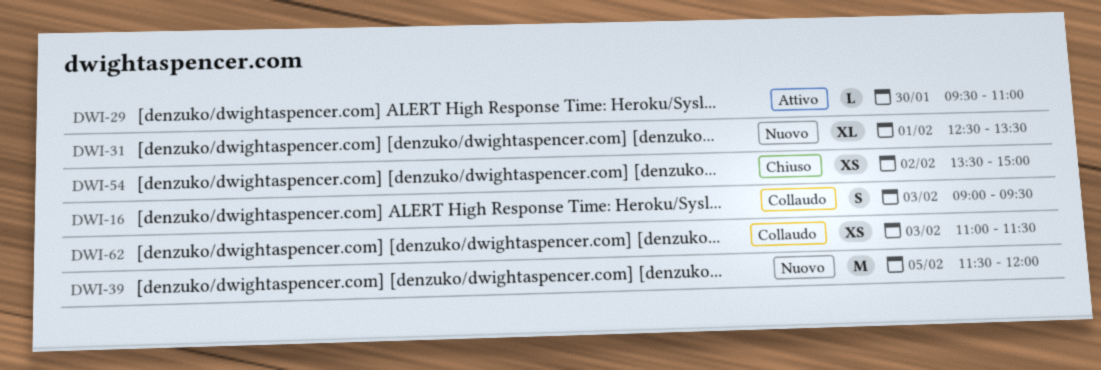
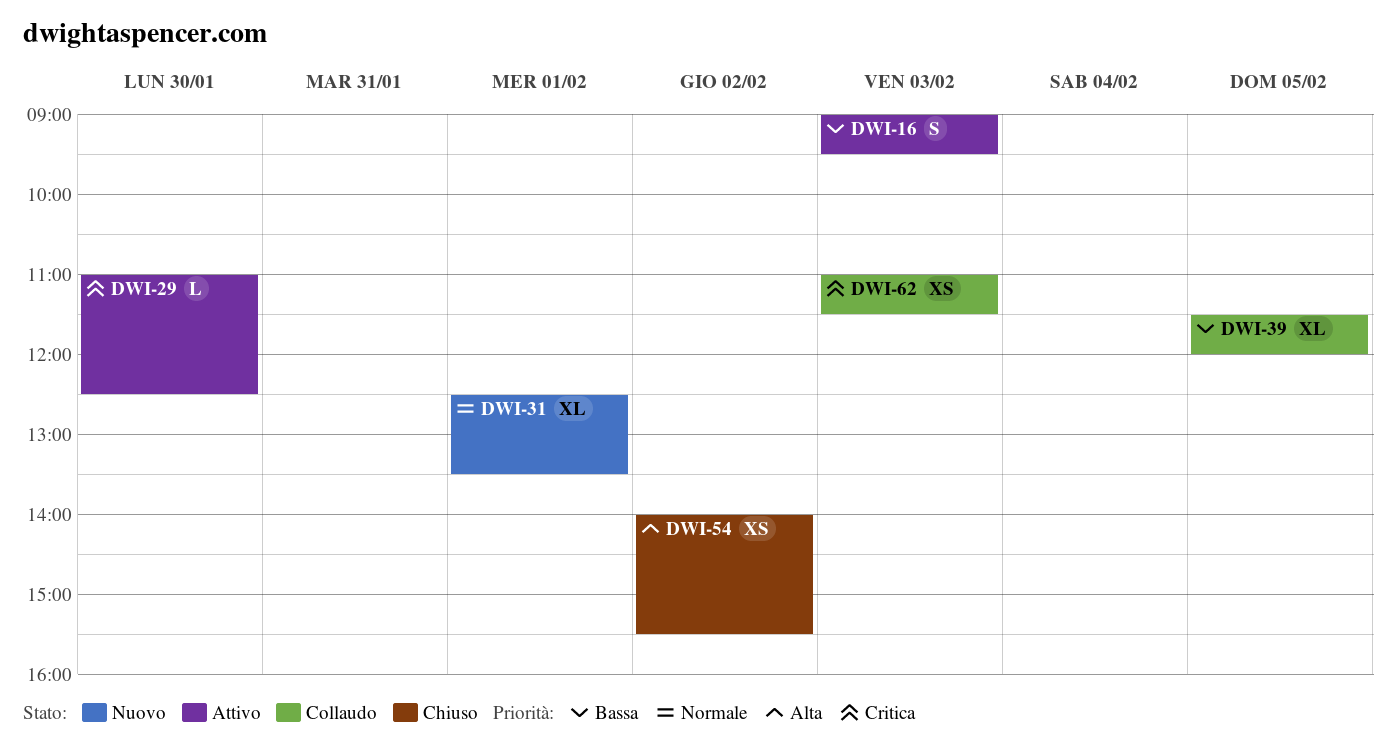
DWI-16, status: Collaudo -> Attivo
DWI-29, begins: 09:30 -> 11:00
DWI-29, ends: 11:00 -> 12:30
DWI-39, status: Nuovo -> Collaudo
DWI-39, estimate: M -> XL
DWI-54, begins: 13:30 -> 14:00
DWI-54, ends: 15:00 -> 15:30

